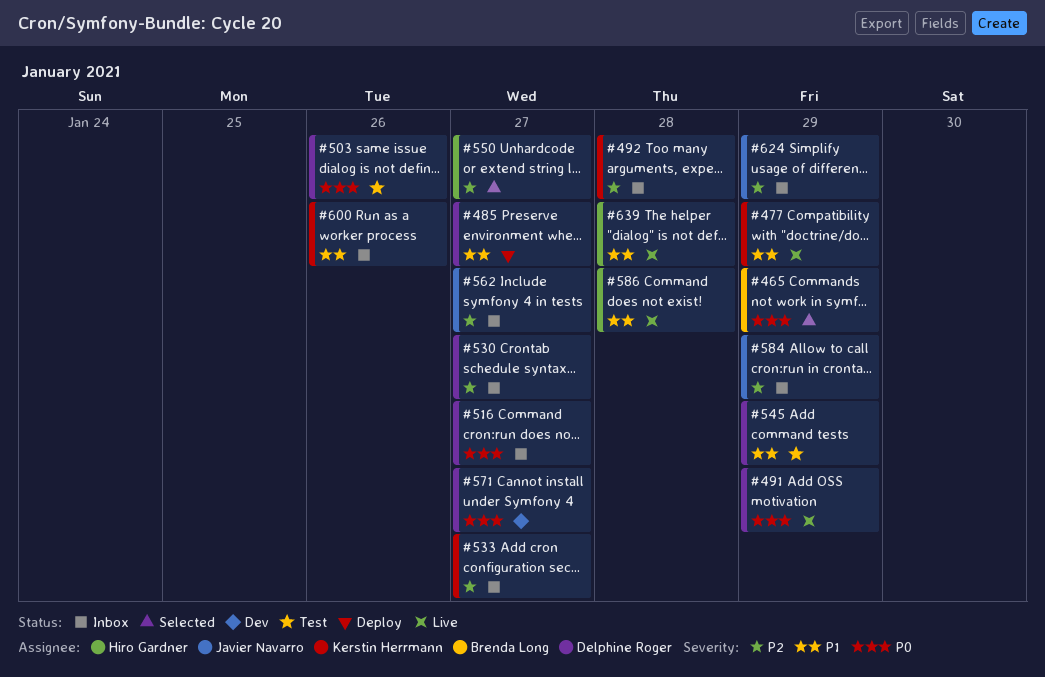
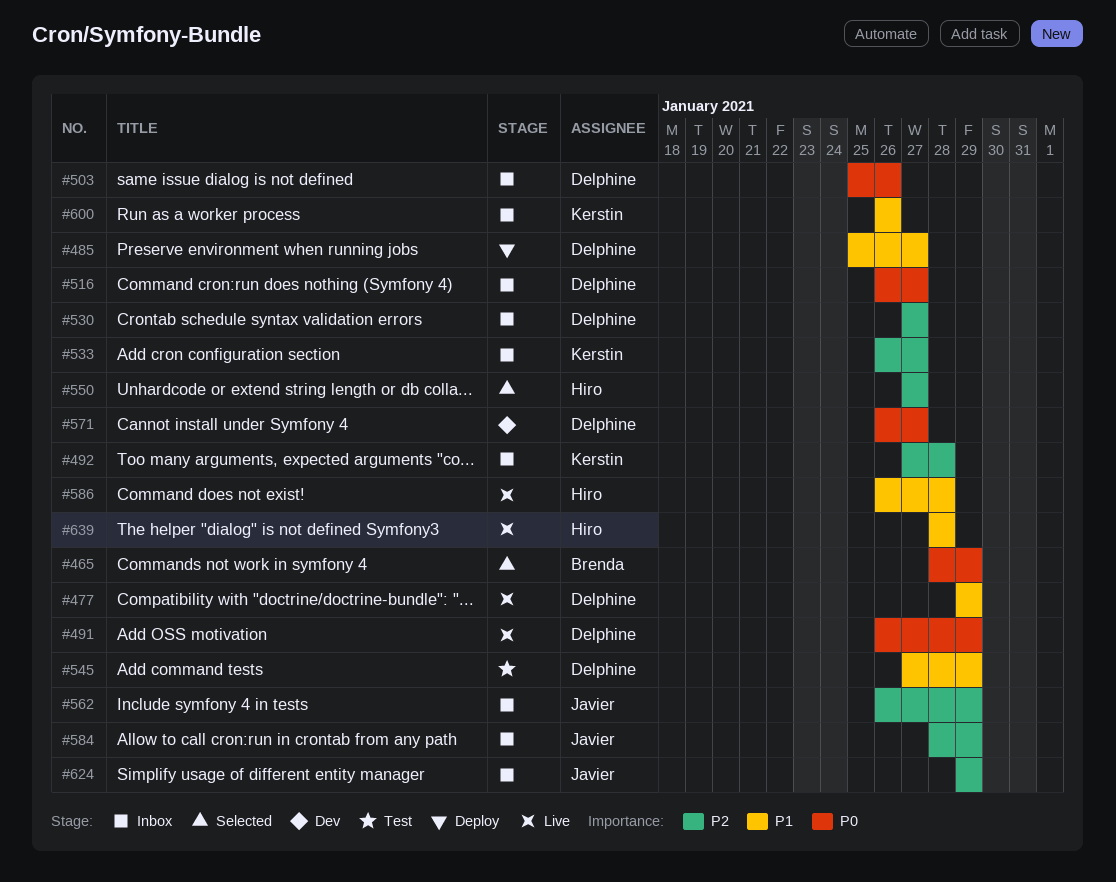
#477, owner: Kerstin Herrmann -> Delphine Roger
#503, status: Test -> Inbox
#562, due: Jan 27 -> Jan 29

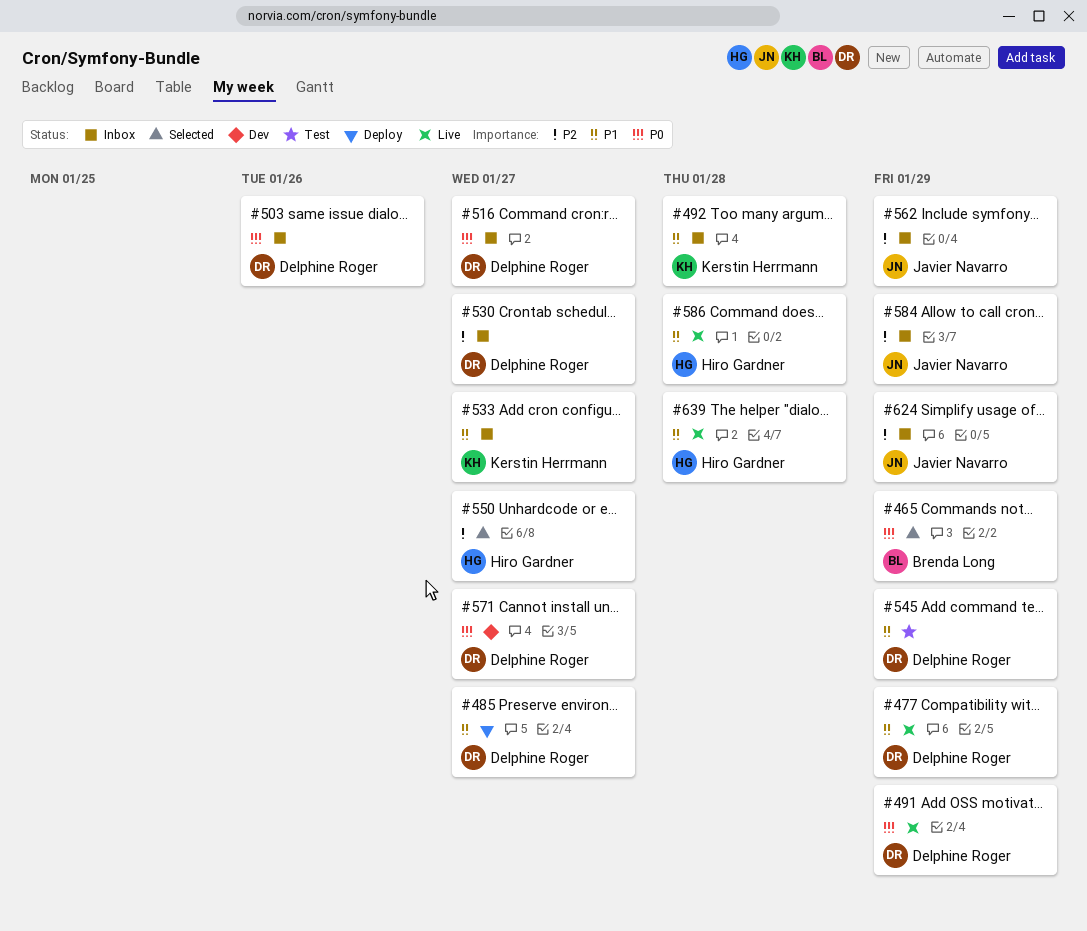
#492, priority: P2 -> P1
#533, priority: P2 -> P1
#600: present -> none

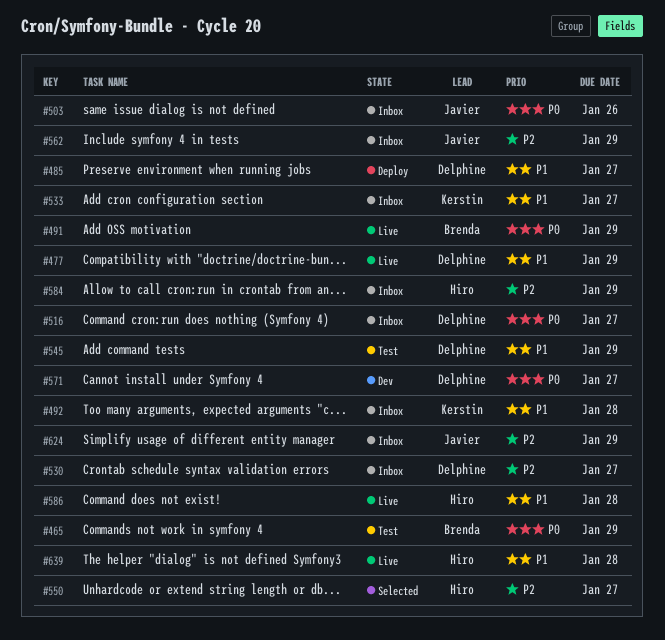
#465, status: Selected -> Test
#491, owner: Delphine Roger -> Brenda Long
#503, owner: Delphine Roger -> Javier Navarro
#584, owner: Javier Navarro -> Hiro Gardner

